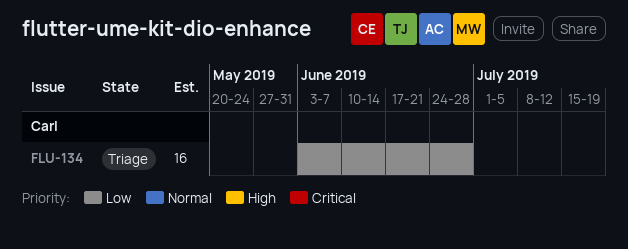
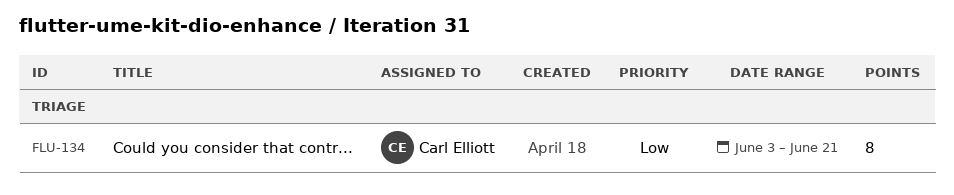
FLU-134, estimate: 16 -> 8
FLU-134, due: Jun 28 -> Jun 21

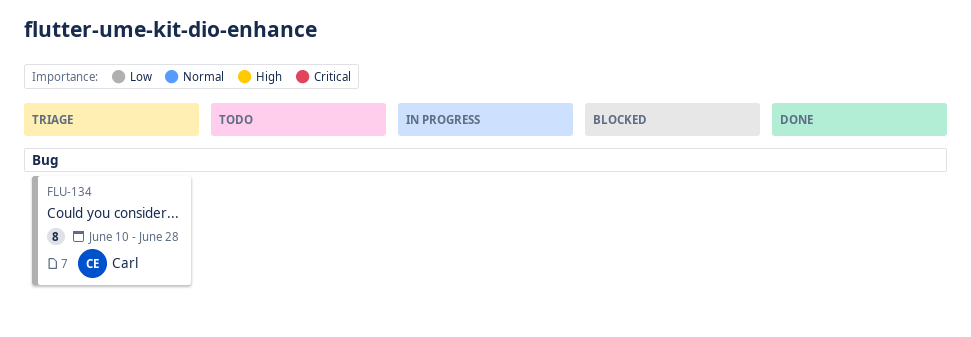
FLU-134, start: Jun 3 -> Jun 10
FLU-134, due: Jun 21 -> Jun 28

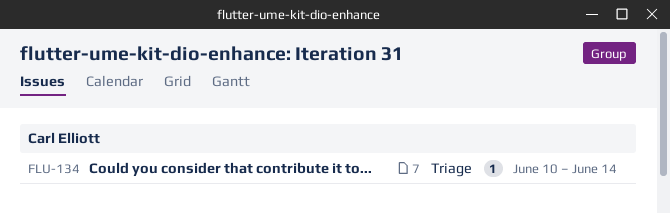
FLU-134, estimate: 8 -> 1
FLU-134, due: Jun 28 -> Jun 14

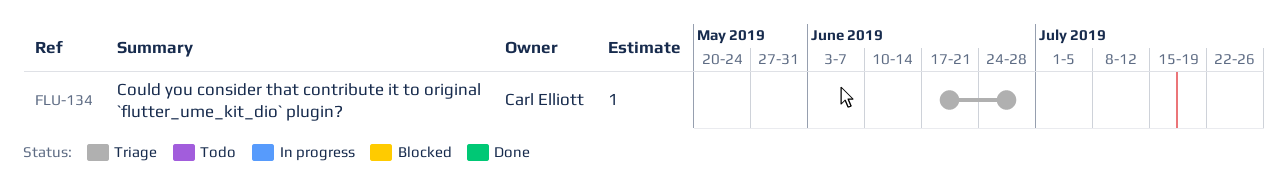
FLU-134, start: Jun 10 -> Jun 17
FLU-134, due: Jun 14 -> Jun 28

